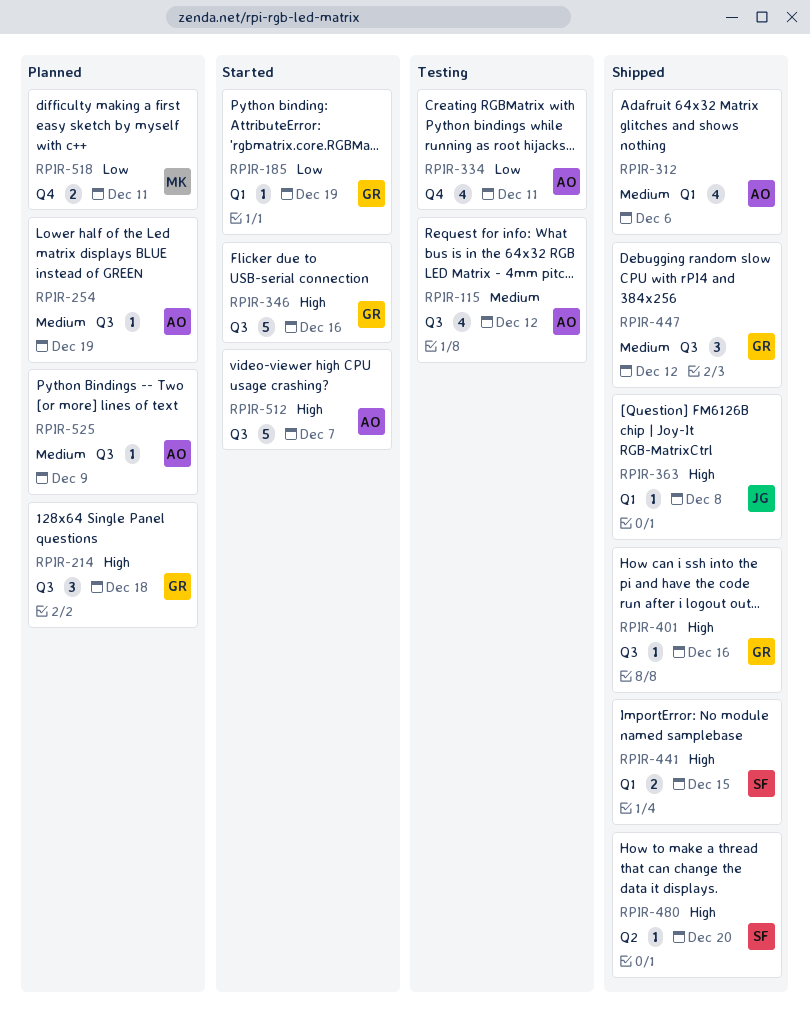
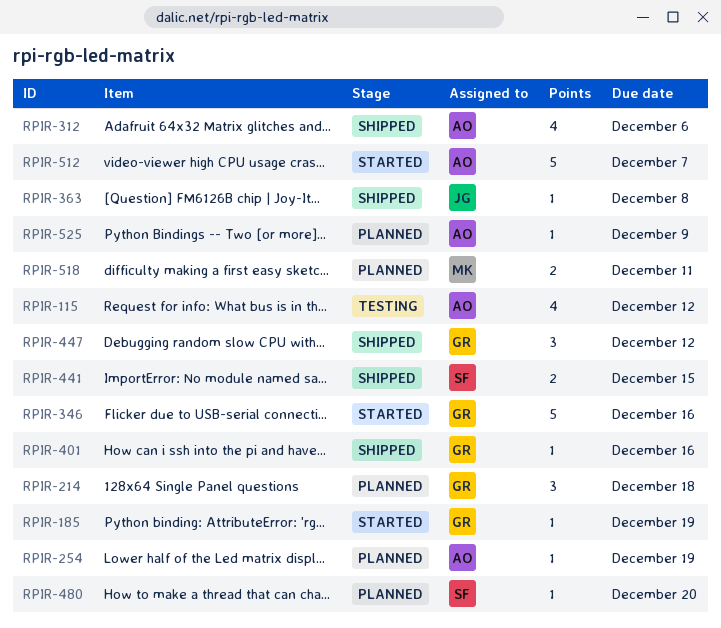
RPIR-334: present -> none
RPIR-480, status: Shipped -> Planned

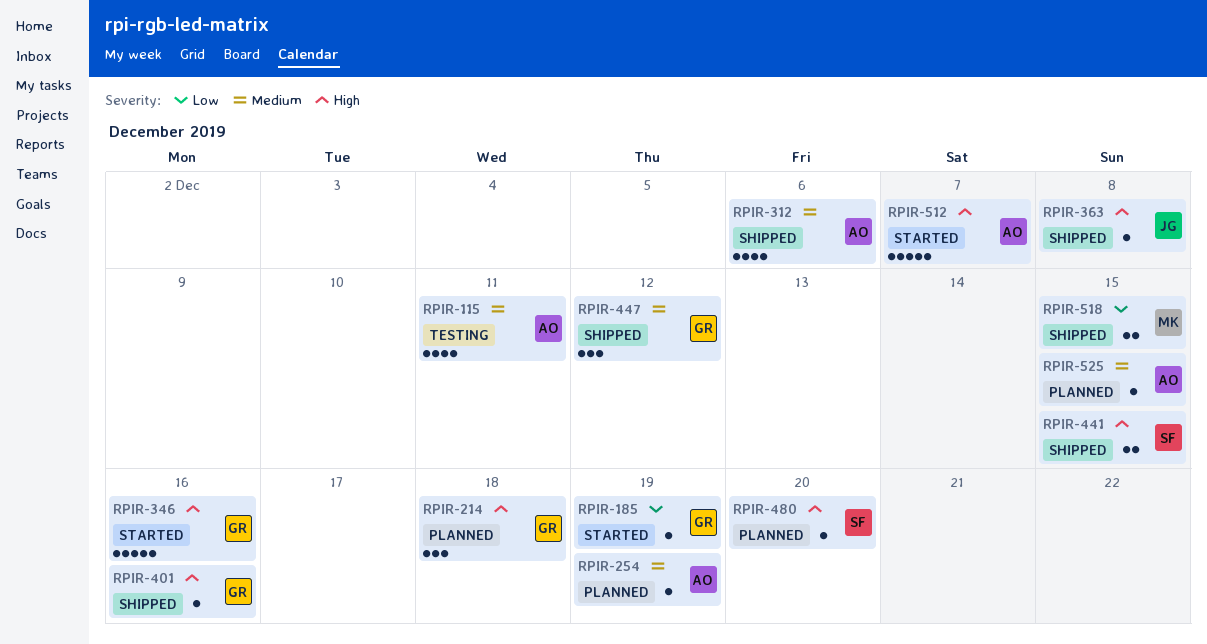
RPIR-115, due: Dec 12 -> Dec 11
RPIR-518, status: Planned -> Shipped
RPIR-518, due: Dec 11 -> Dec 15
RPIR-525, due: Dec 9 -> Dec 15

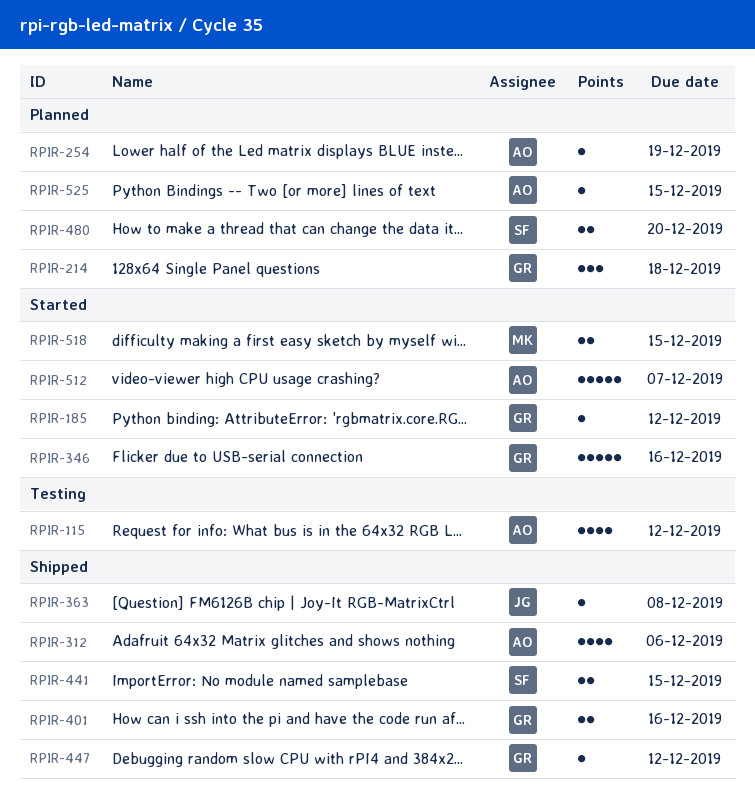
RPIR-115, due: Dec 11 -> Dec 12
RPIR-185, due: Dec 19 -> Dec 12
RPIR-401, estimate: 1 -> 2
RPIR-447, estimate: 3 -> 1
RPIR-480, estimate: 1 -> 2
RPIR-518, status: Shipped -> Started

